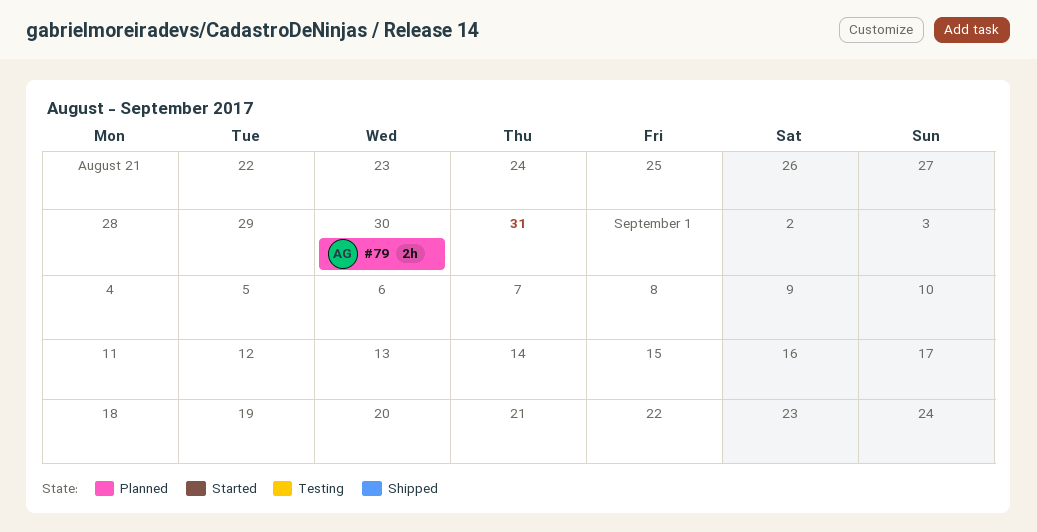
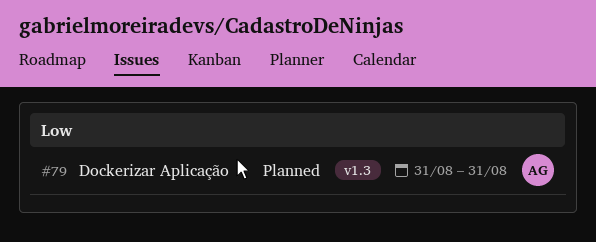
#79, start: Aug 30 -> Aug 31
#79, due: Aug 30 -> Aug 31

